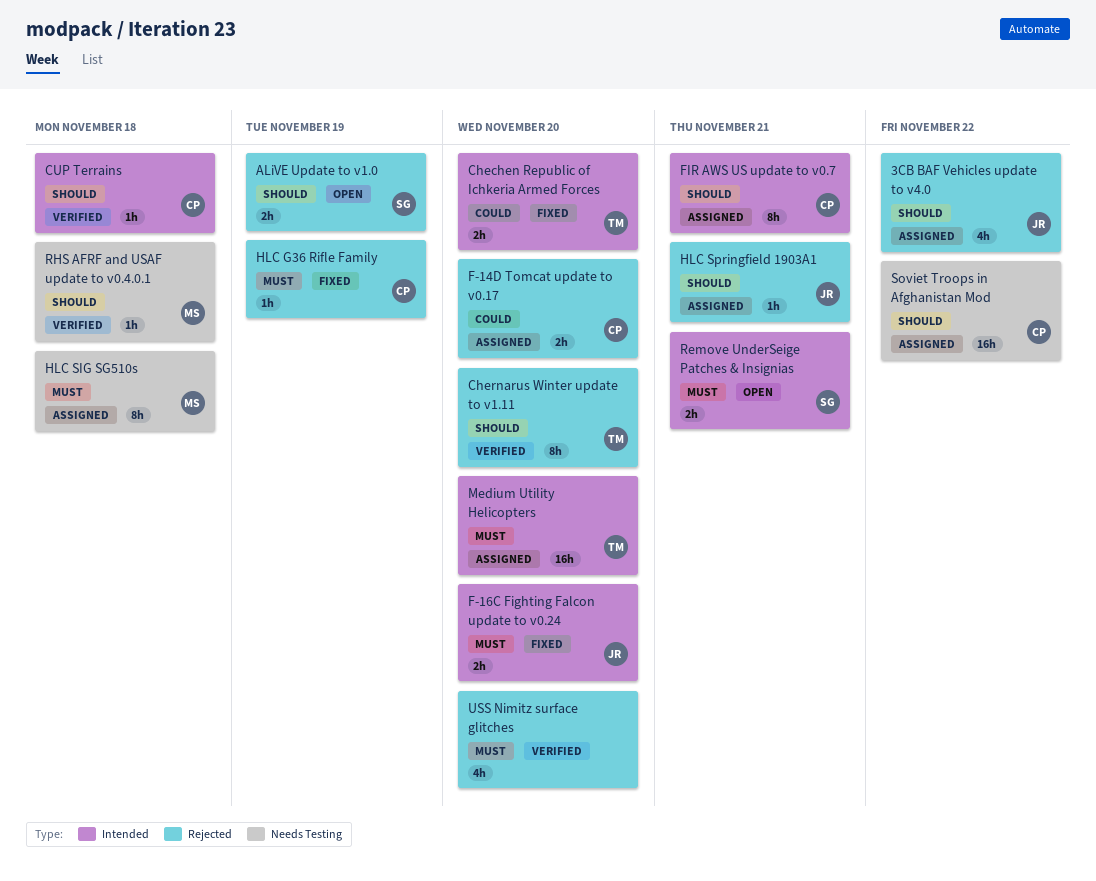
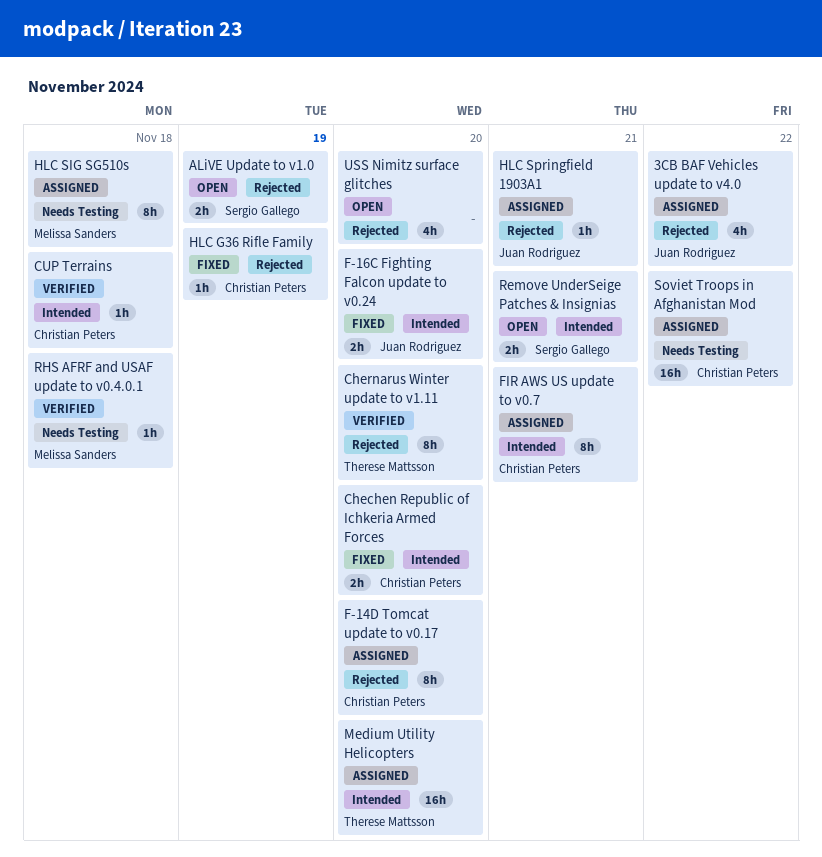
Chechen Republic of Ichkeria Armed Forces, owner: Therese Mattsson -> Christian Peters
F-14D Tomcat update to v0.17, estimate: 2h -> 8h
USS Nimitz surface glitches, status: Verified -> Open

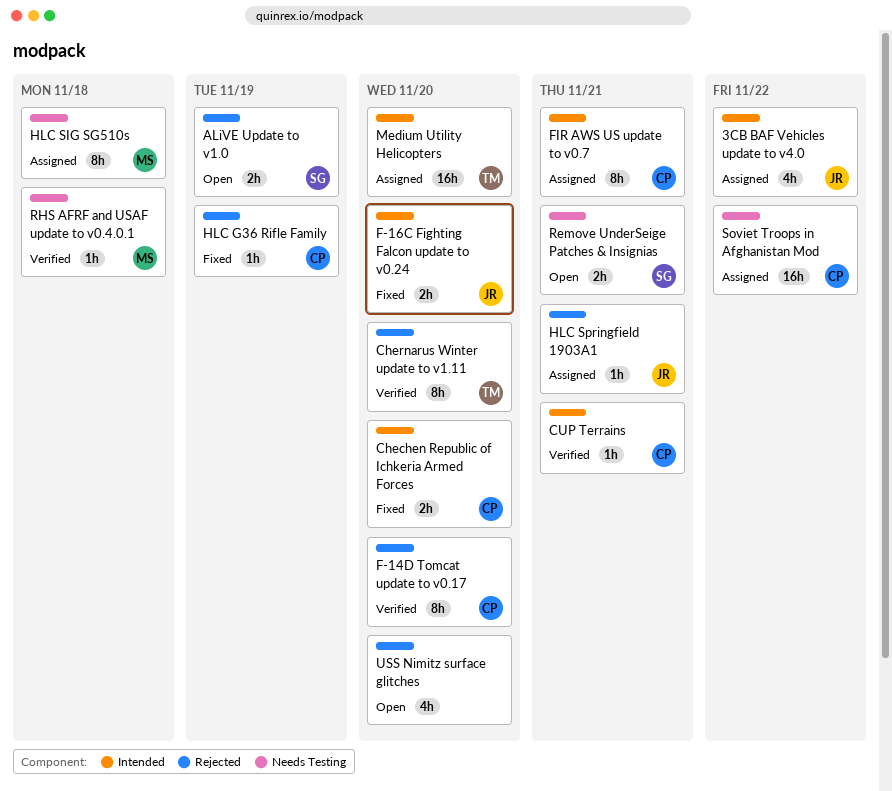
3CB BAF Vehicles update to v4.0, label: Rejected -> Intended
CUP Terrains, due: Nov 18 -> Nov 21
F-14D Tomcat update to v0.17, status: Assigned -> Verified
Remove UnderSeige Patches & Insignias, label: Intended -> Needs Testing

